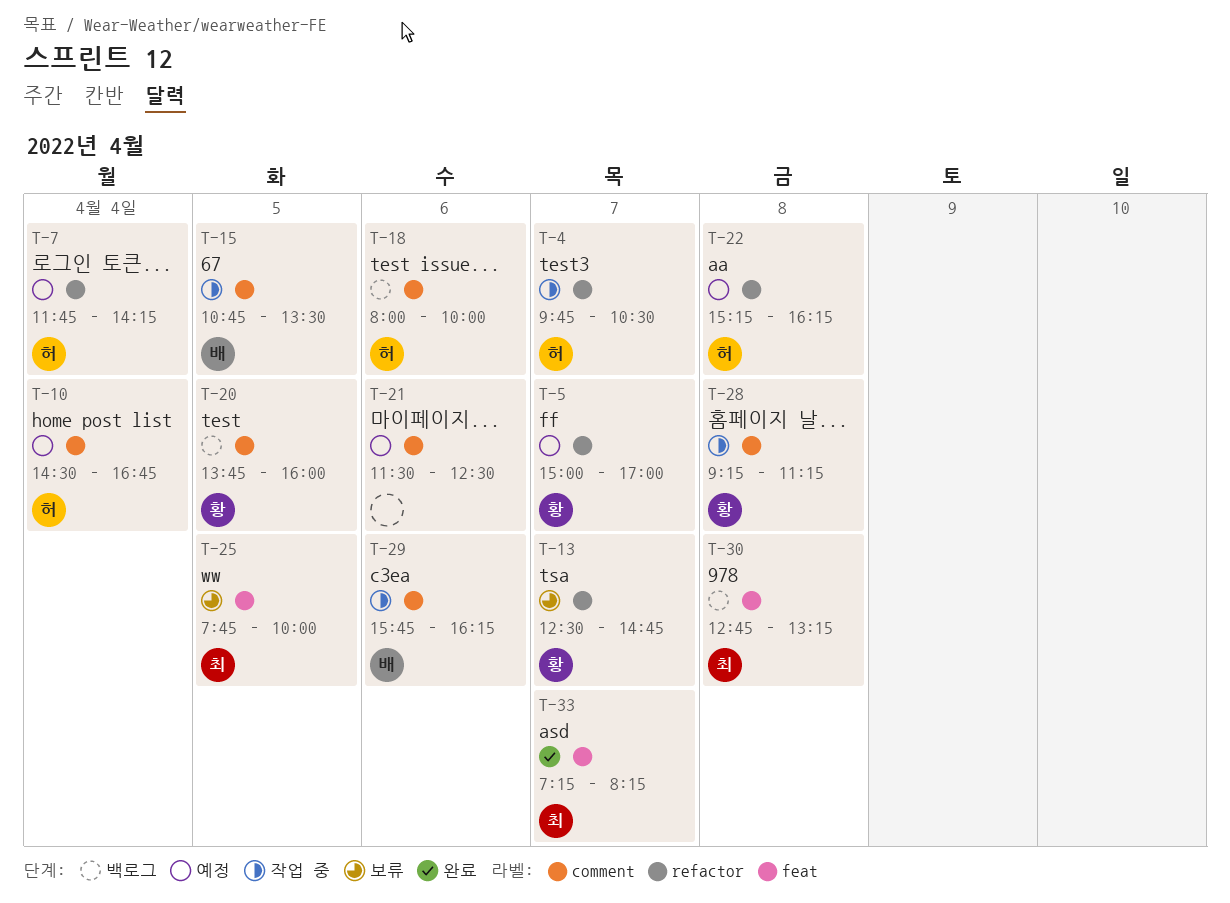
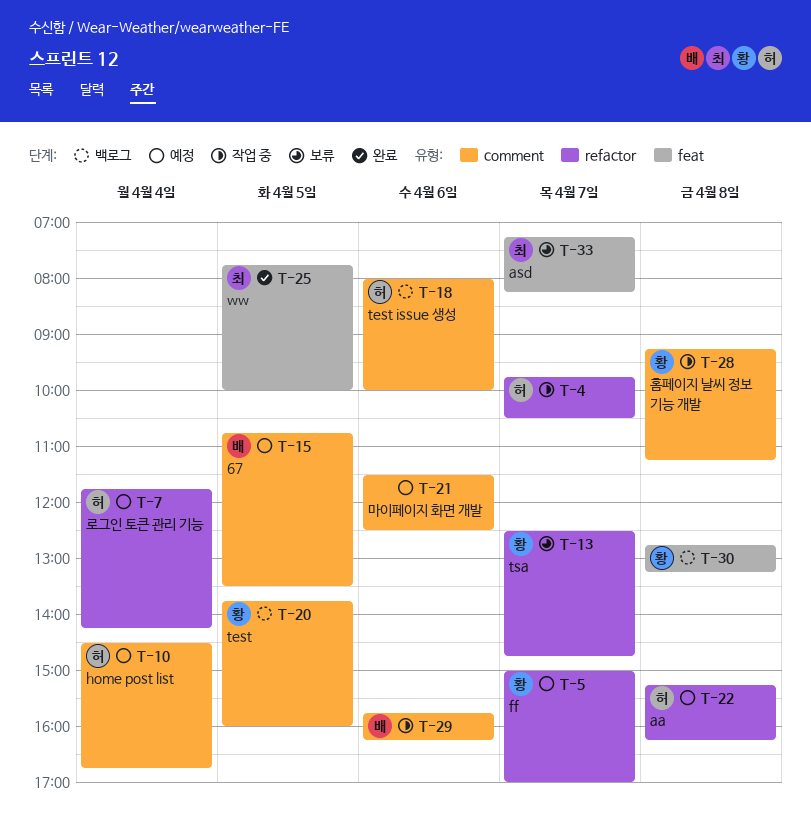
T-15, status: 작업 중 -> 예정
T-25, status: 보류 -> 완료
T-30, owner: 최 -> 황
T-33, status: 완료 -> 보류

